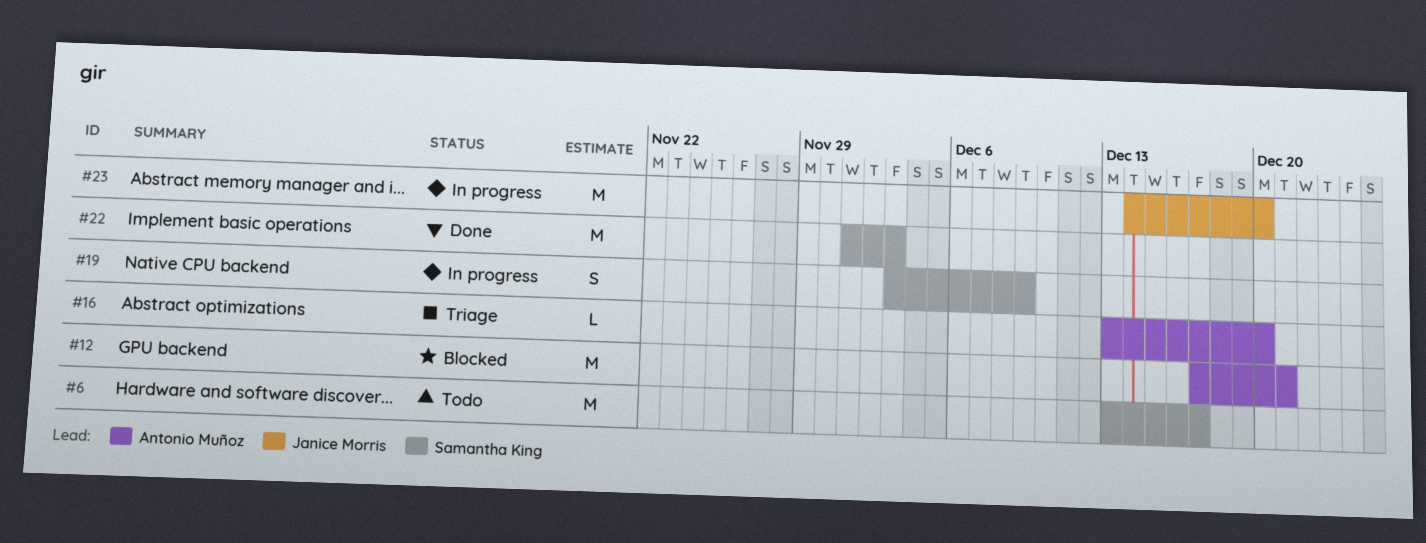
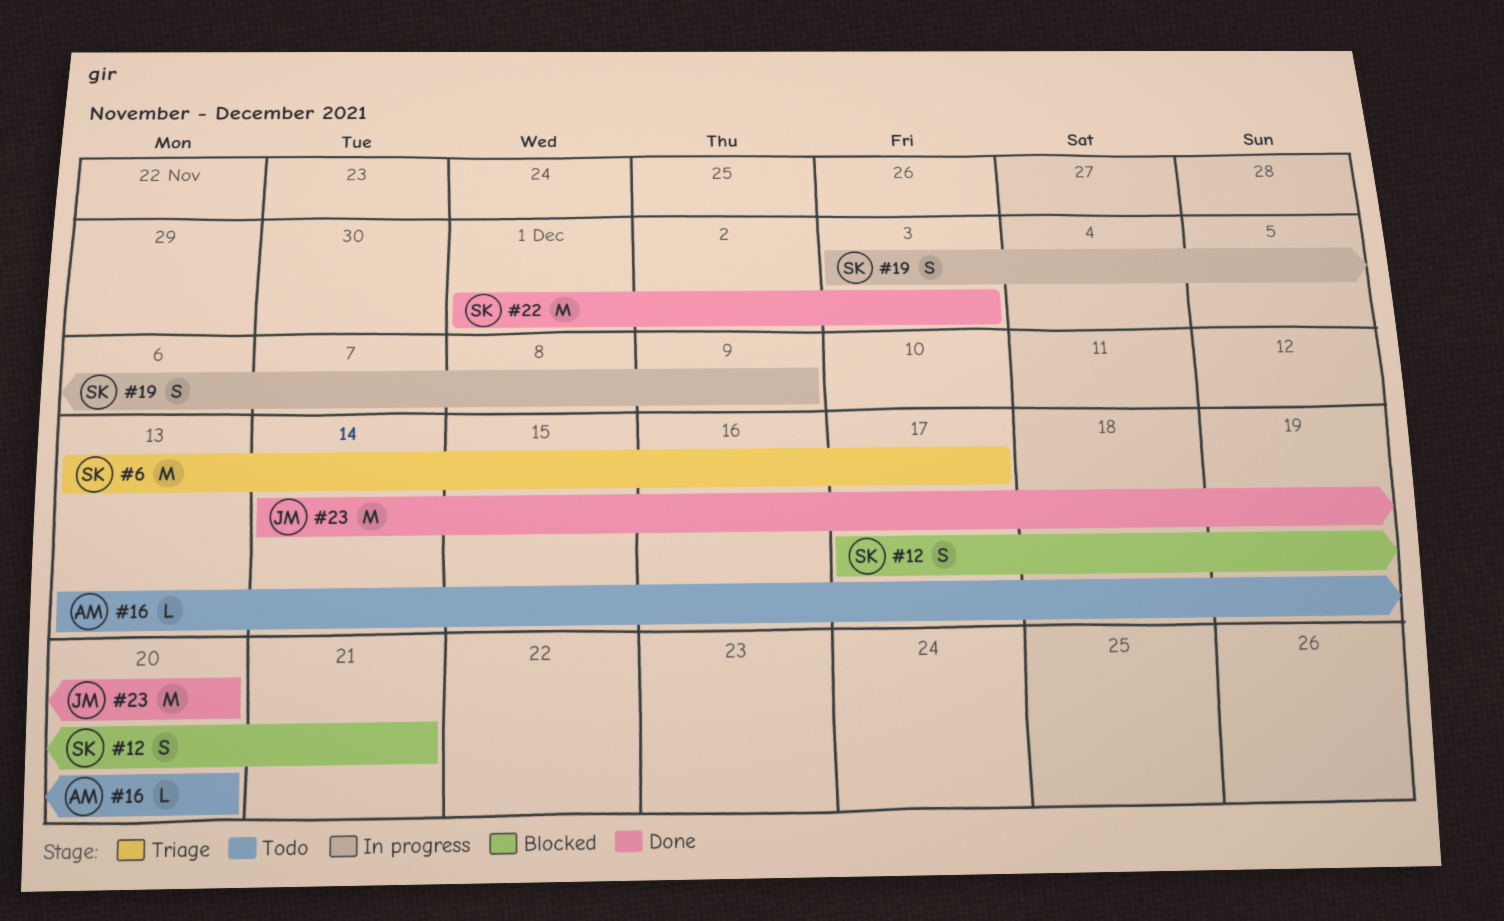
#6, status: Todo -> Triage
#12, owner: Antonio Muñoz -> Samantha King
#12, estimate: M -> S
#16, status: Triage -> Todo
#23, status: In progress -> Done

